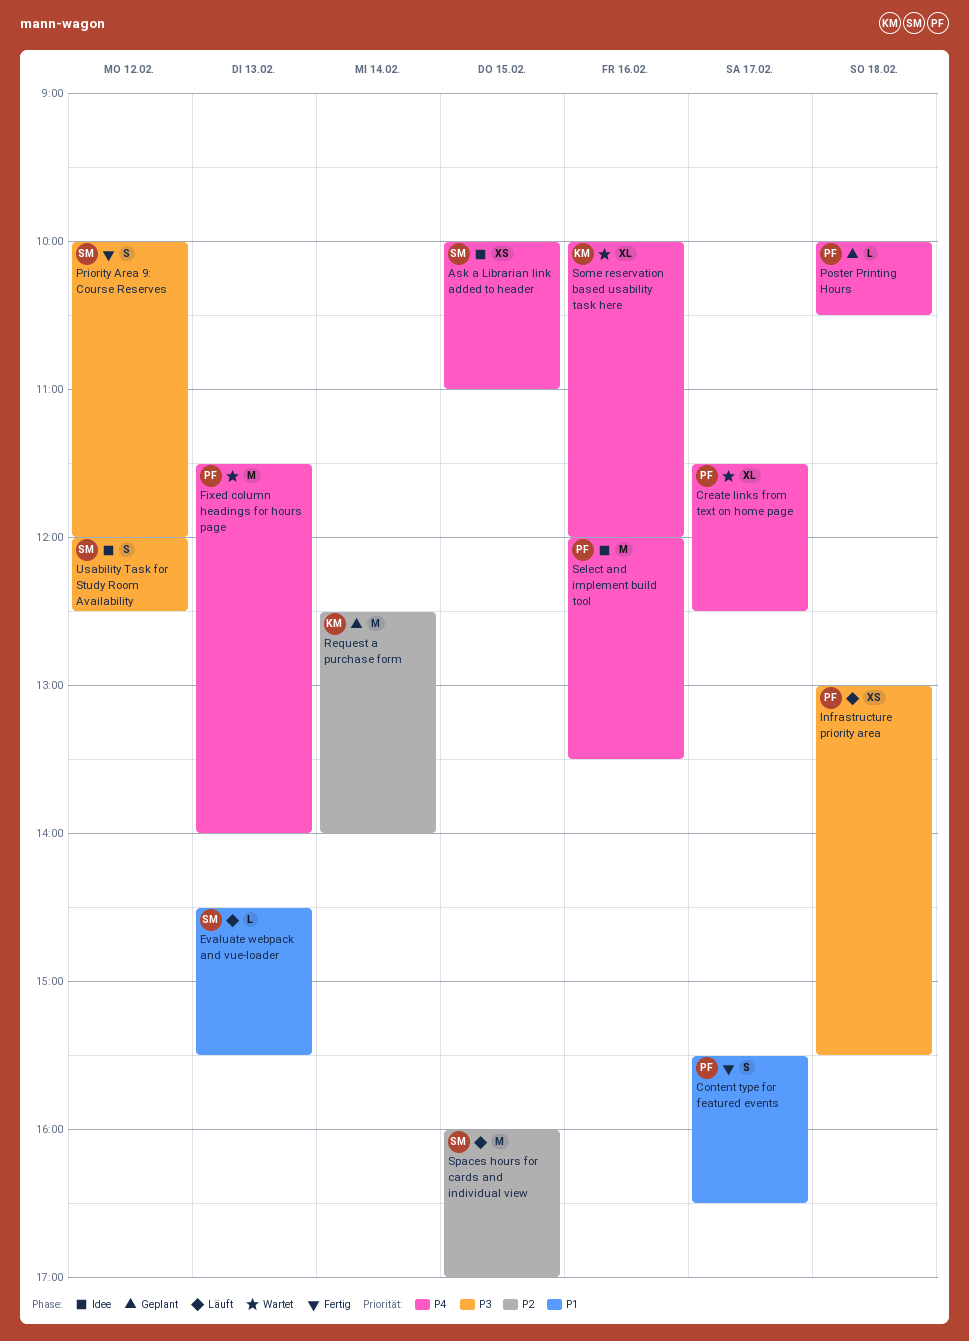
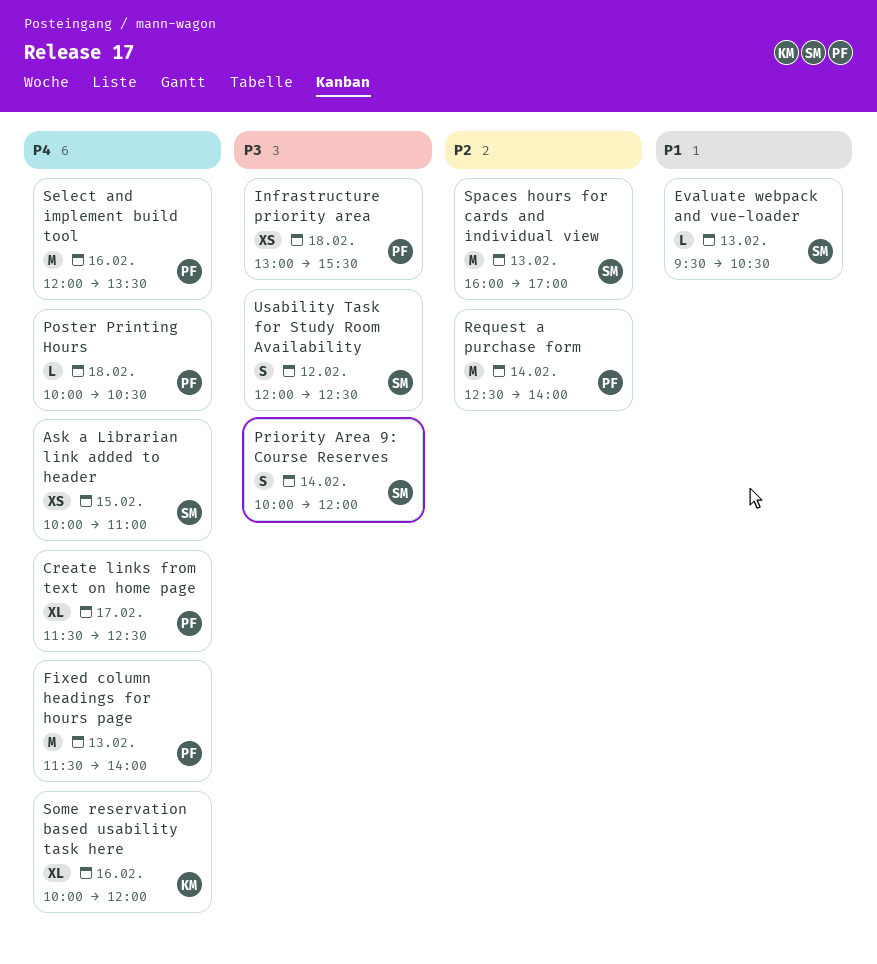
Content type for featured events: present -> none
Evaluate webpack and vue-loader, begins: 14:30 -> 09:30
Evaluate webpack and vue-loader, ends: 15:30 -> 10:30
Priority Area 9: Course Reserves, day: Feb 12 -> Feb 14
Request a purchase form, owner: KM -> PF
Spaces hours for cards and individual view, day: Feb 15 -> Feb 13

